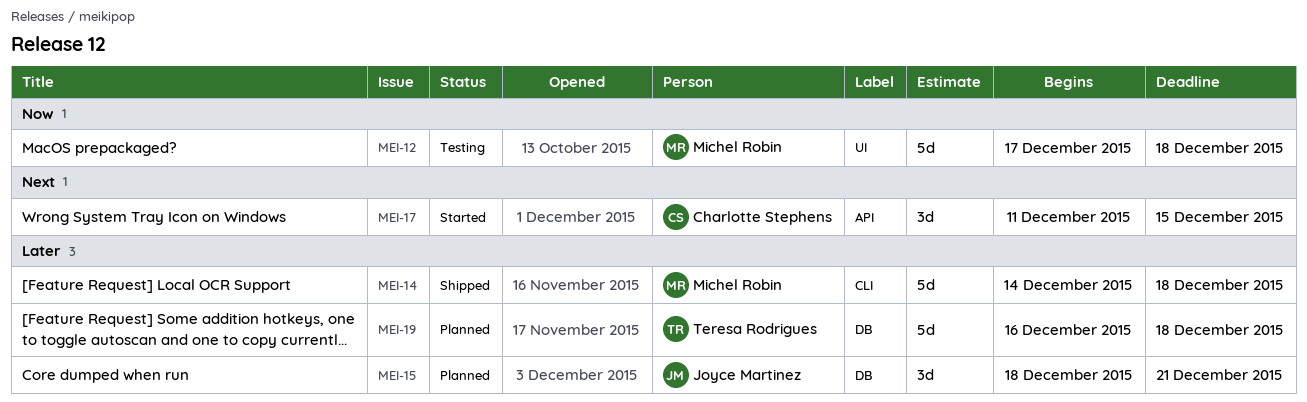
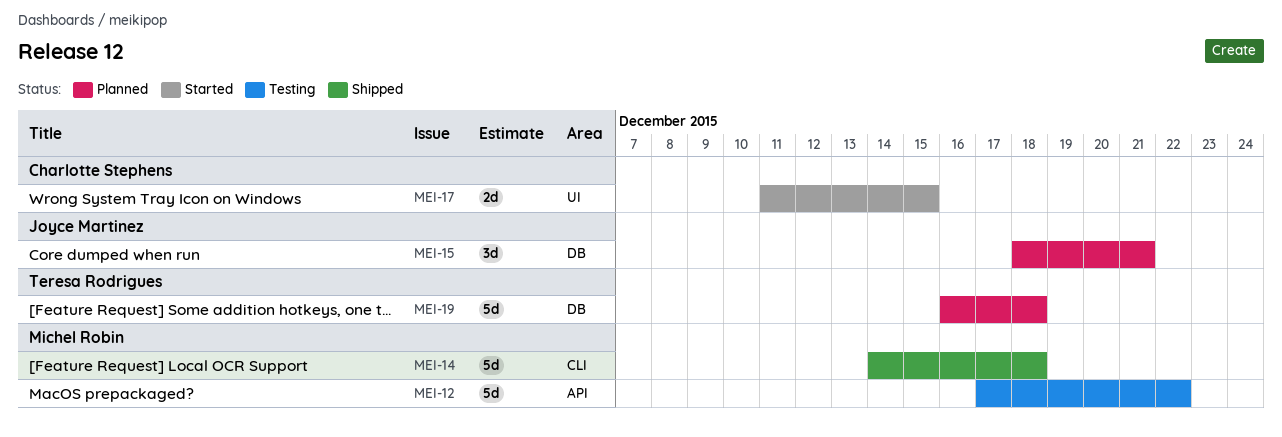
MEI-12, label: UI -> API
MEI-12, due: Dec 18 -> Dec 22
MEI-17, label: API -> UI
MEI-17, estimate: 3d -> 2d

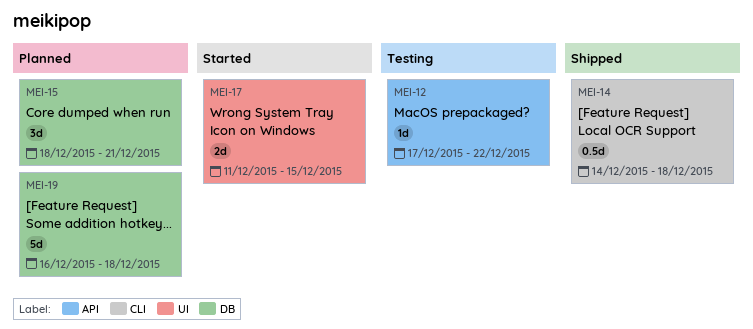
MEI-12, estimate: 5d -> 1d
MEI-14, estimate: 5d -> 0.5d

